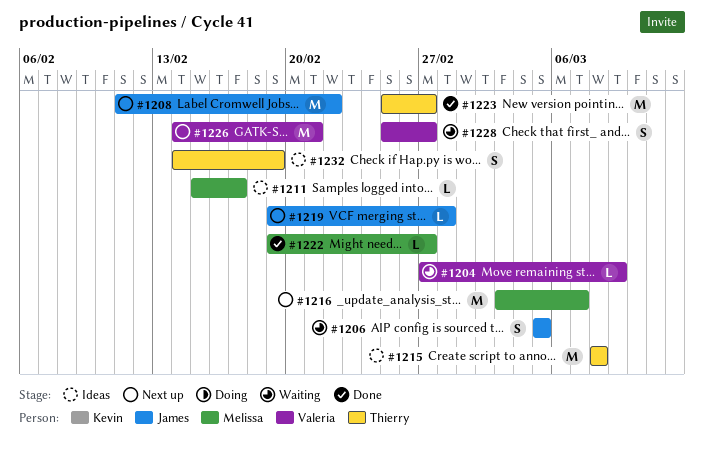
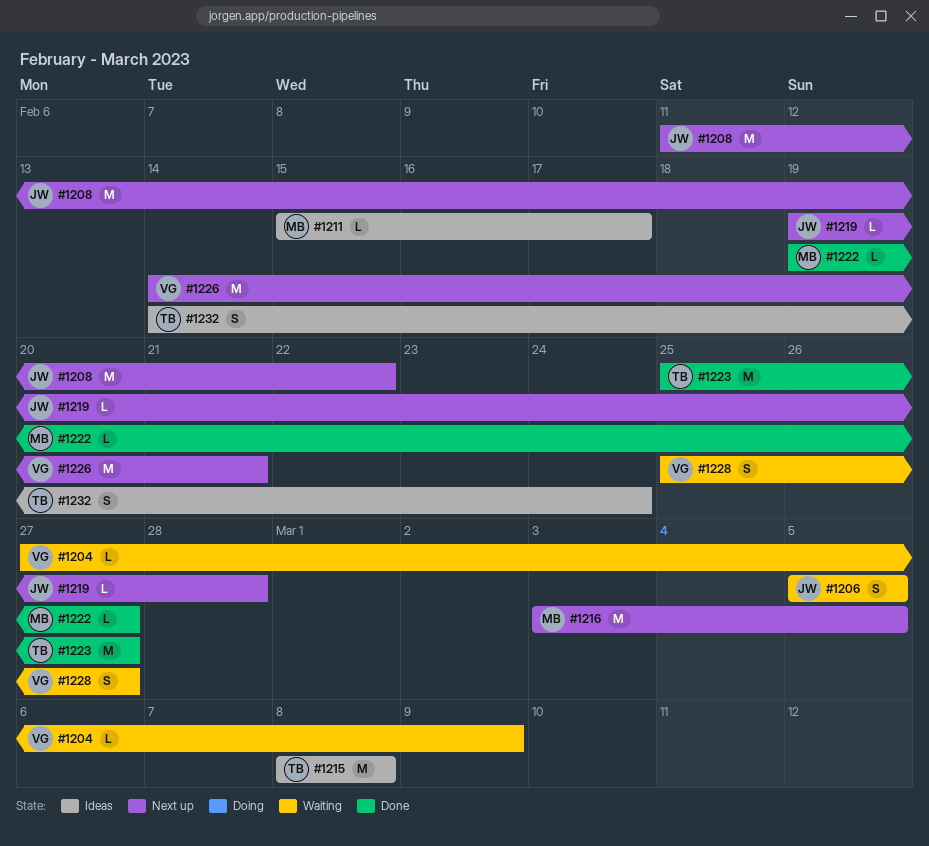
#1216, due: Mar 7 -> Mar 5
#1232, due: Feb 19 -> Feb 24

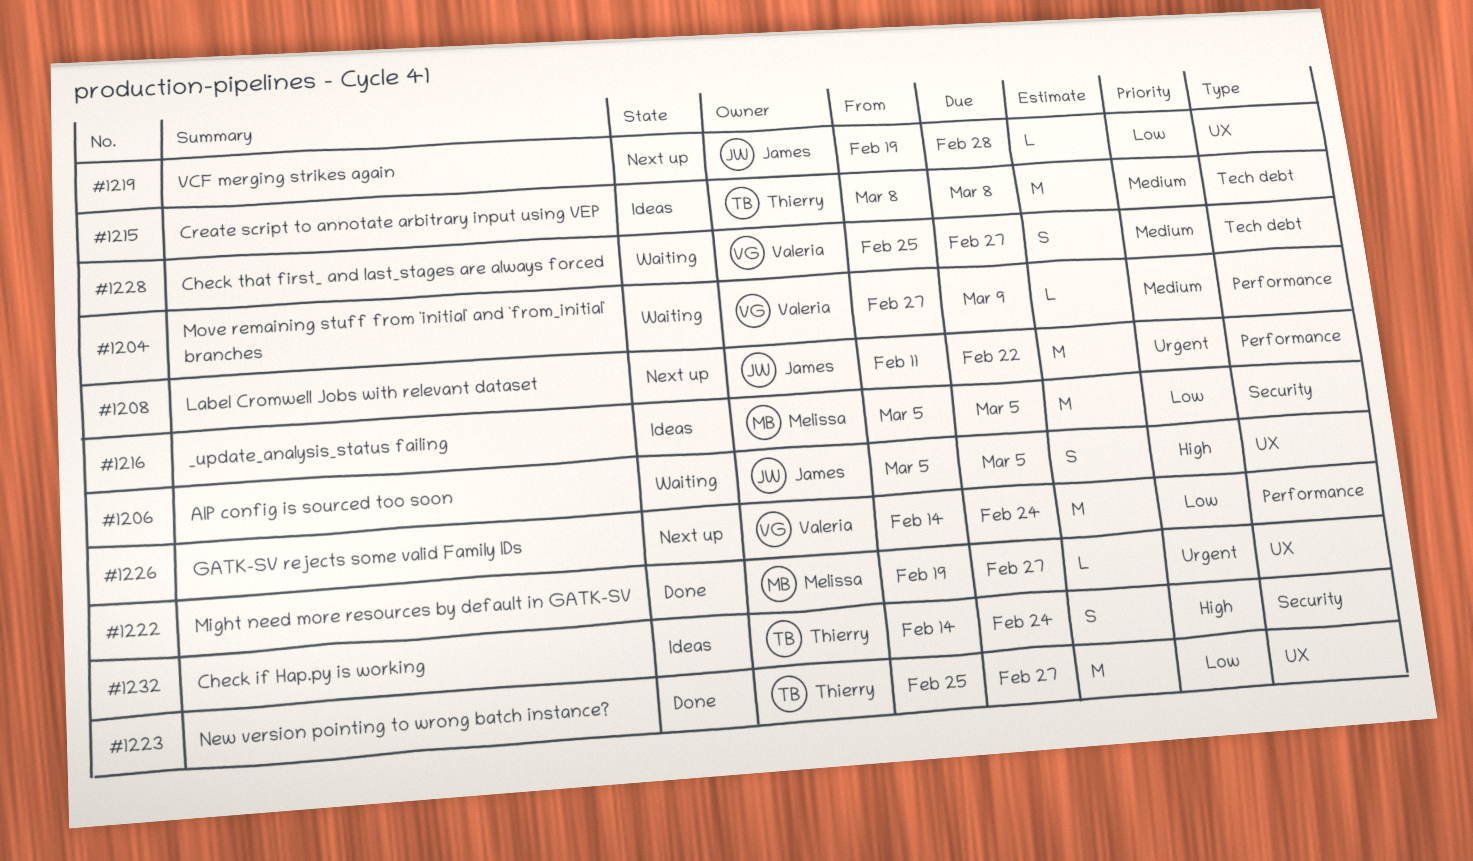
#1211: present -> none
#1216, status: Next up -> Ideas
#1216, start: Mar 3 -> Mar 5
#1226, due: Feb 21 -> Feb 24

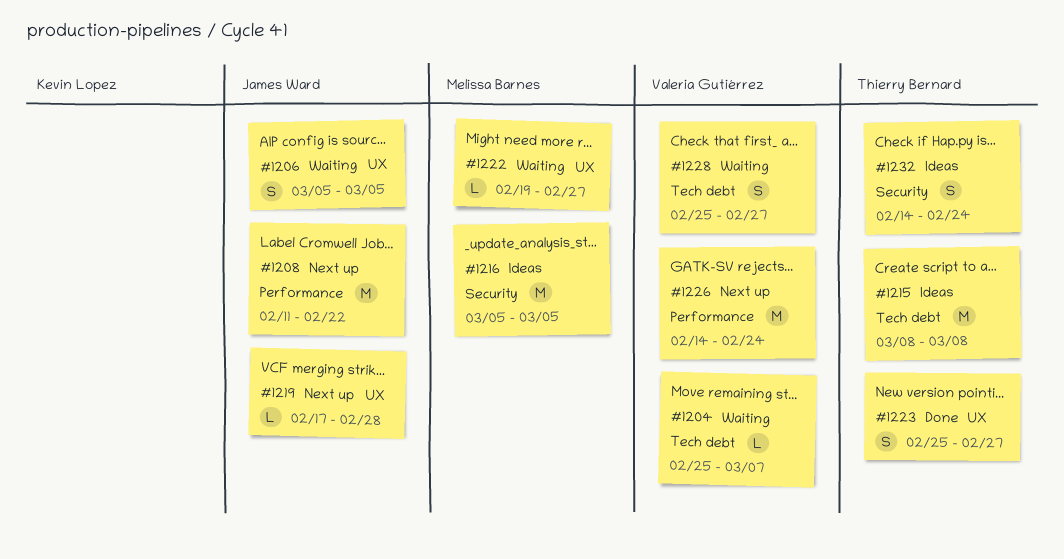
#1204, label: Performance -> Tech debt
#1204, start: Feb 27 -> Feb 25
#1204, due: Mar 9 -> Mar 7
#1219, start: Feb 19 -> Feb 17
#1222, status: Done -> Waiting
#1223, estimate: M -> S

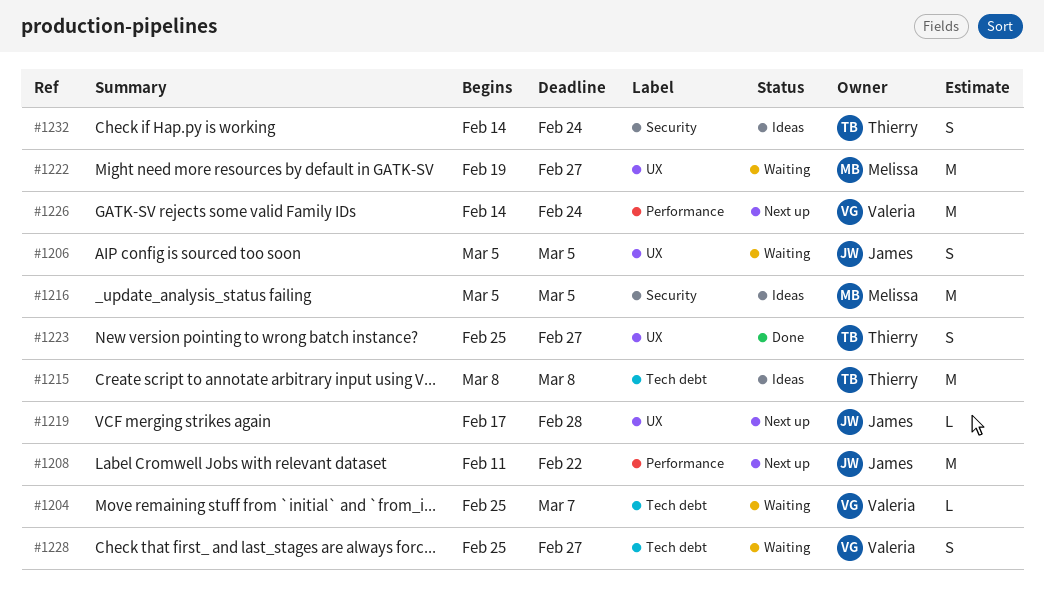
#1222, estimate: L -> M

